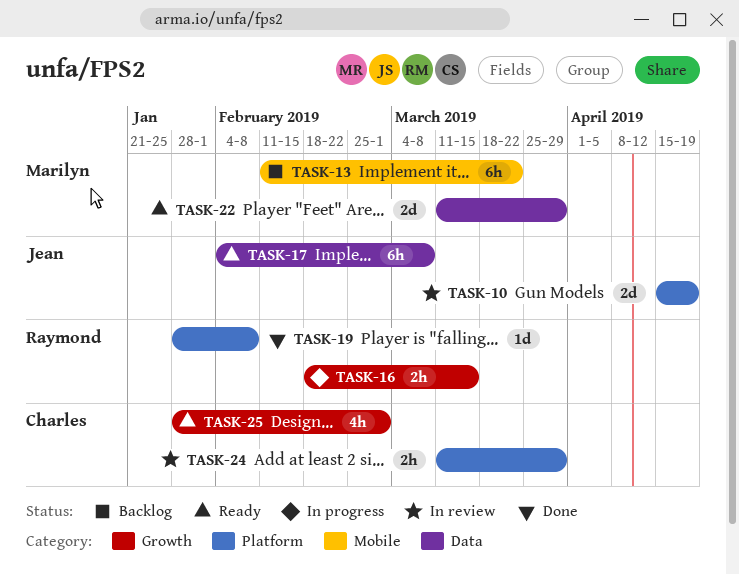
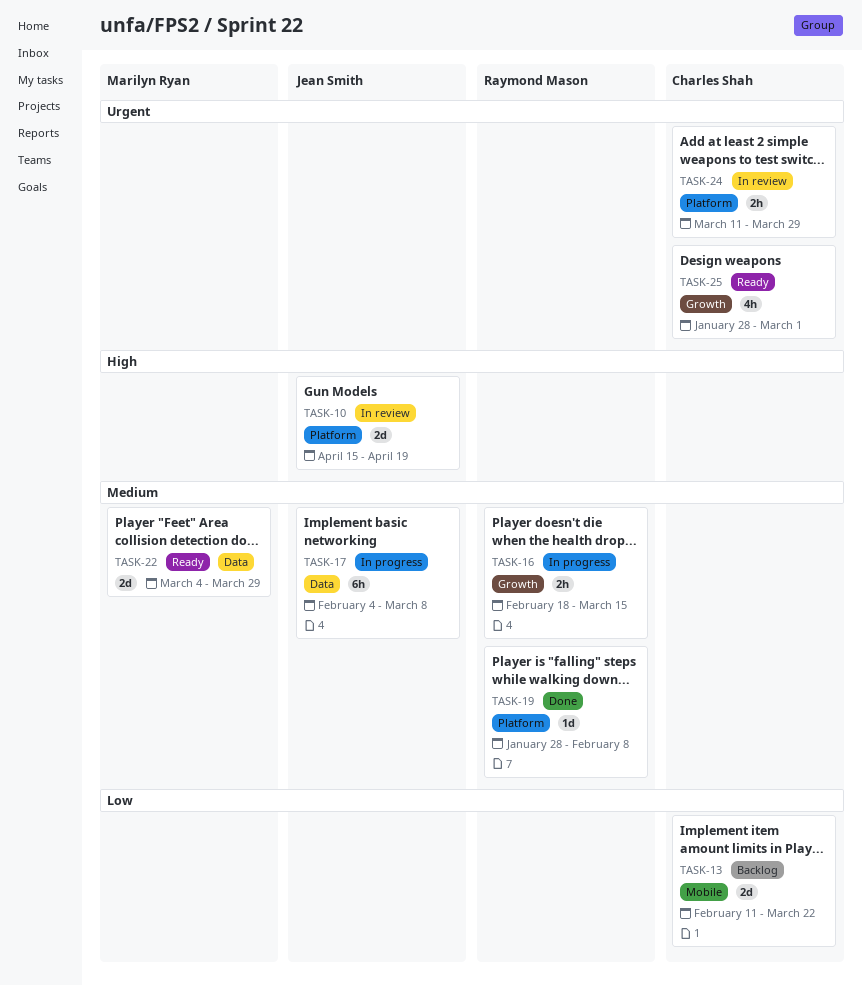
TASK-13, owner: Marilyn Ryan -> Charles Shah
TASK-13, estimate: 6h -> 2d
TASK-17, status: Ready -> In progress
TASK-22, start: Mar 11 -> Mar 4

